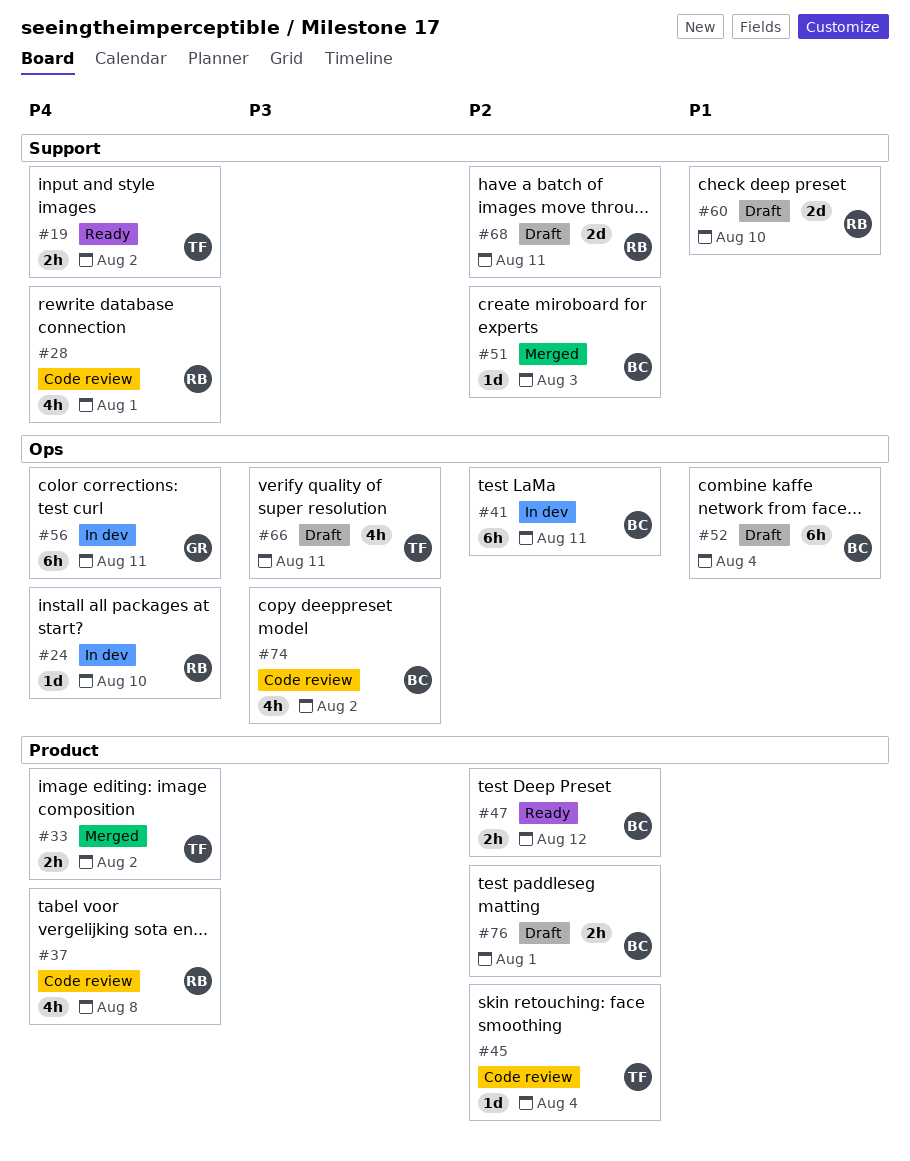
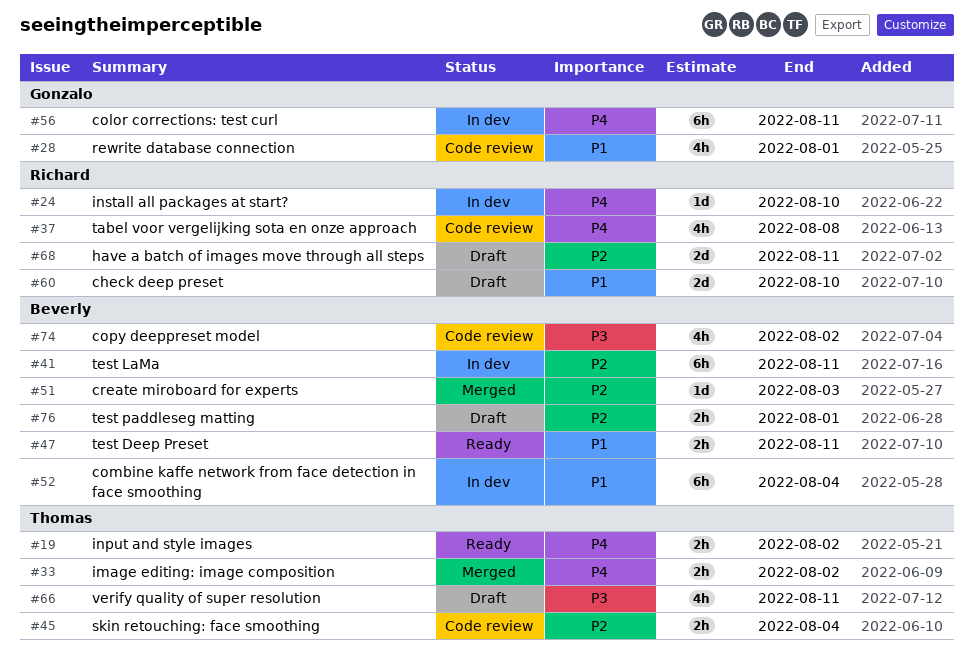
#28, owner: Richard -> Gonzalo
#28, priority: P4 -> P1
#45, estimate: 1d -> 2h
#47, priority: P2 -> P1
#47, due: Aug 12 -> Aug 11
#52, status: Draft -> In dev

